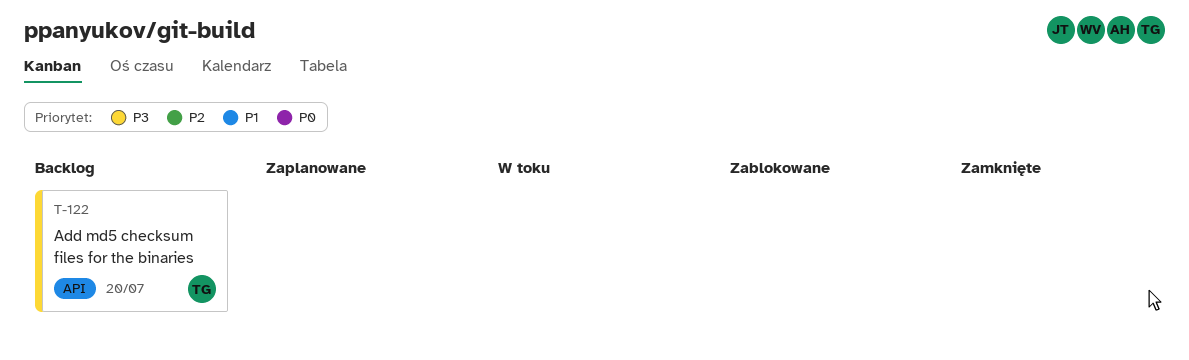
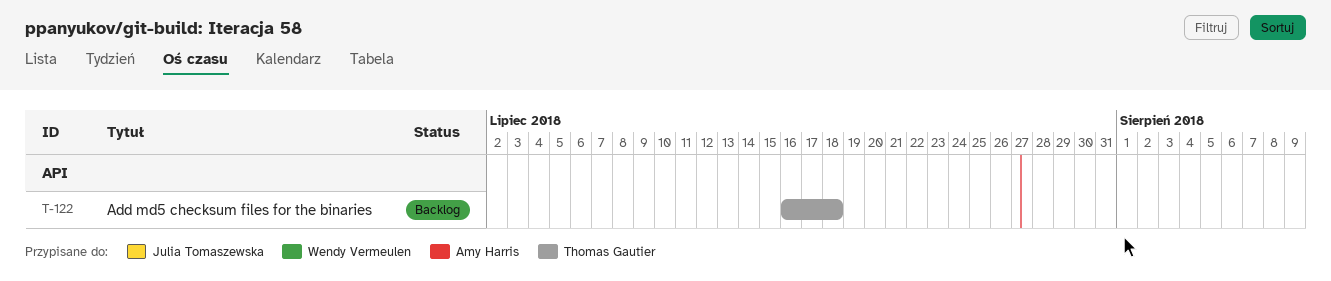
T-122, due: Jul 20 -> Jul 18

